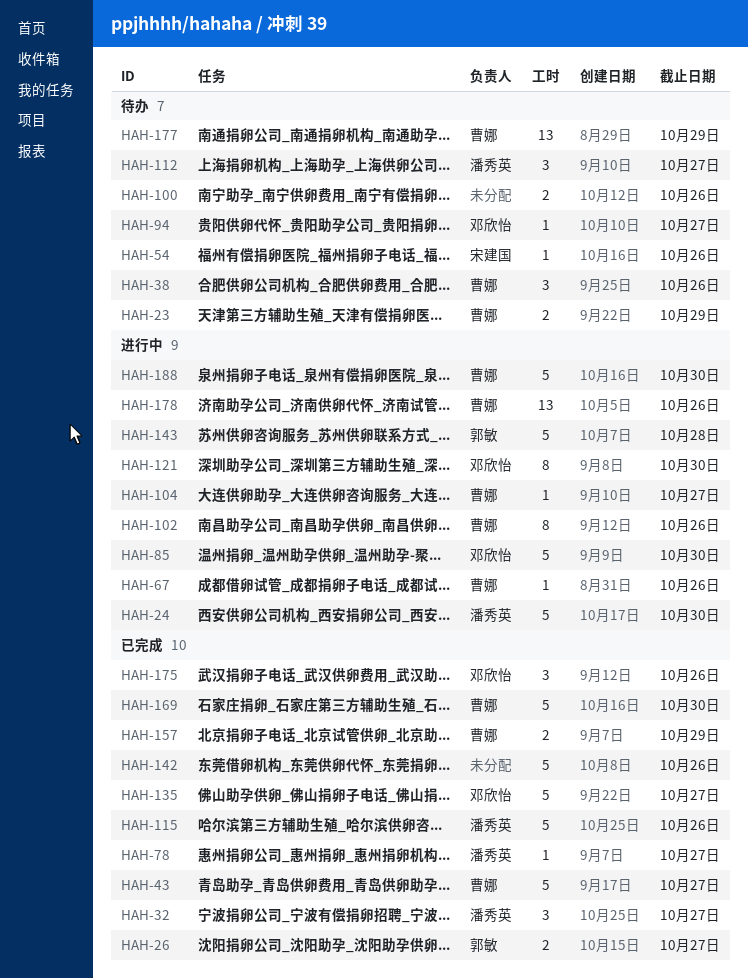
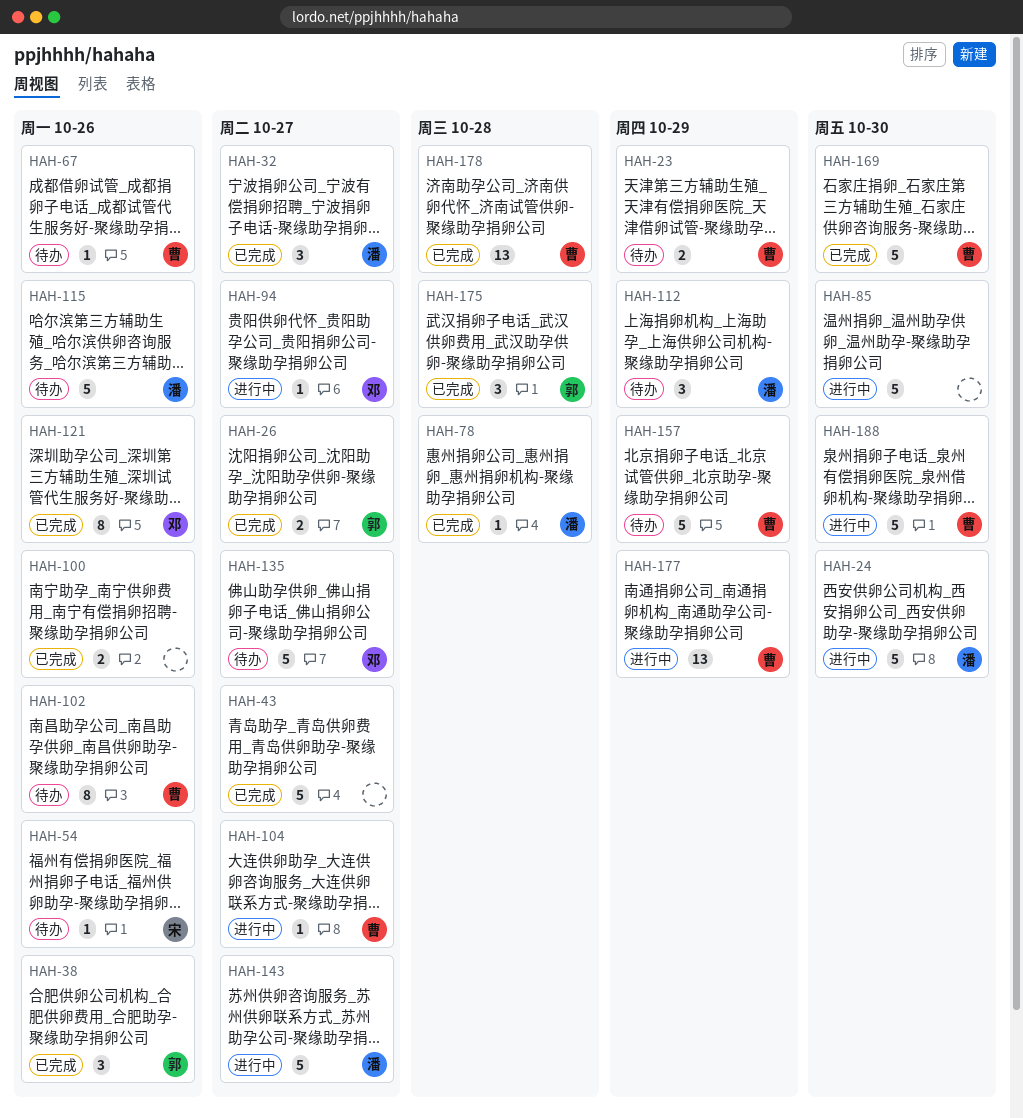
HAH-38, status: 待办 -> 已完成
HAH-38, owner: 曹娜 -> 郭敏
HAH-43, owner: 曹娜 -> none
HAH-67, status: 进行中 -> 待办
HAH-78, due: Oct 27 -> Oct 28
HAH-85, owner: 邓欣怡 -> none
HAH-94, status: 待办 -> 进行中
HAH-100, status: 待办 -> 已完成
HAH-102, status: 进行中 -> 待办
HAH-112, due: Oct 27 -> Oct 29
HAH-115, status: 已完成 -> 待办
HAH-121, status: 进行中 -> 已完成
HAH-121, due: Oct 30 -> Oct 26
HAH-135, status: 已完成 -> 待办
HAH-142: present -> none
HAH-143, owner: 郭敏 -> 潘秀英
HAH-143, due: Oct 28 -> Oct 27
HAH-157, status: 已完成 -> 待办
HAH-157, estimate: 2 -> 5
HAH-175, owner: 邓欣怡 -> 郭敏
HAH-175, due: Oct 26 -> Oct 28
HAH-177, status: 待办 -> 进行中
HAH-178, status: 进行中 -> 已完成
HAH-178, due: Oct 26 -> Oct 28

